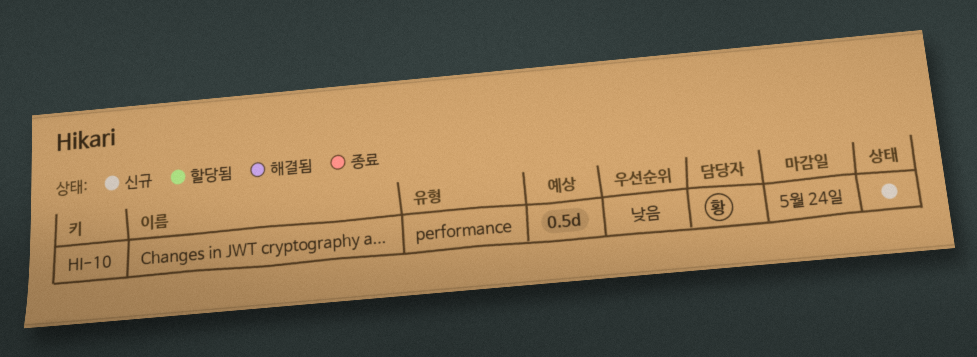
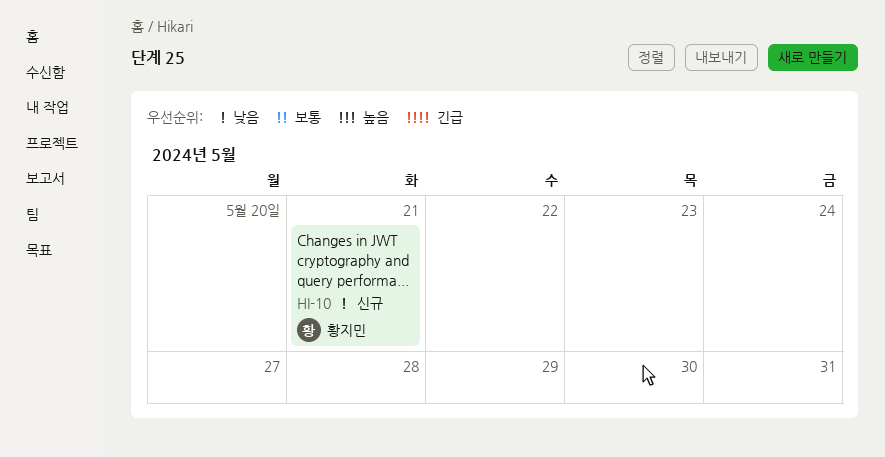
HI-10, due: May 24 -> May 21

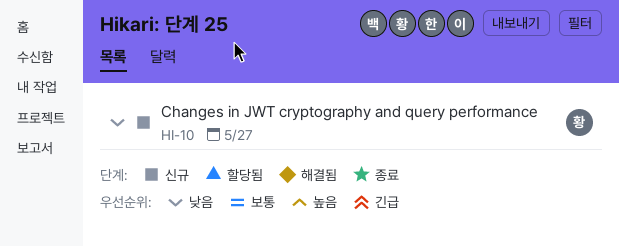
HI-10, due: May 21 -> May 27

